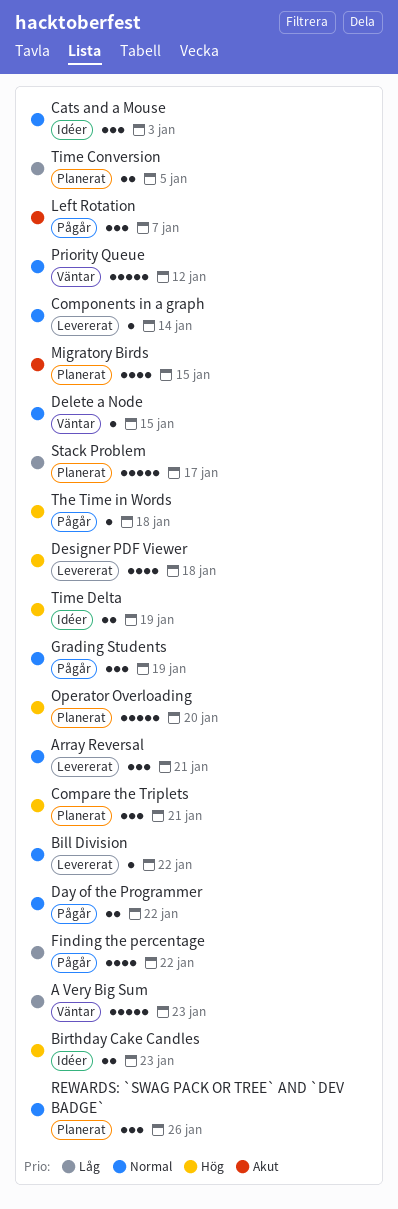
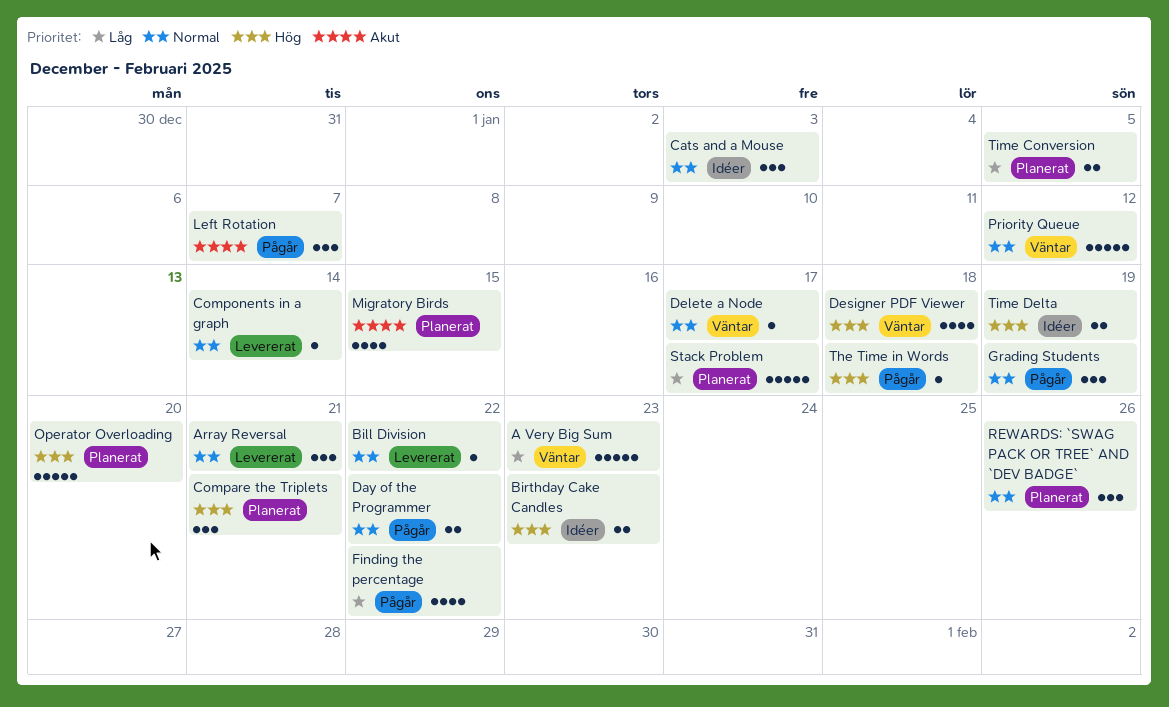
Delete a Node, due: Jan 15 -> Jan 17
Designer PDF Viewer, status: Levererat -> Väntar

